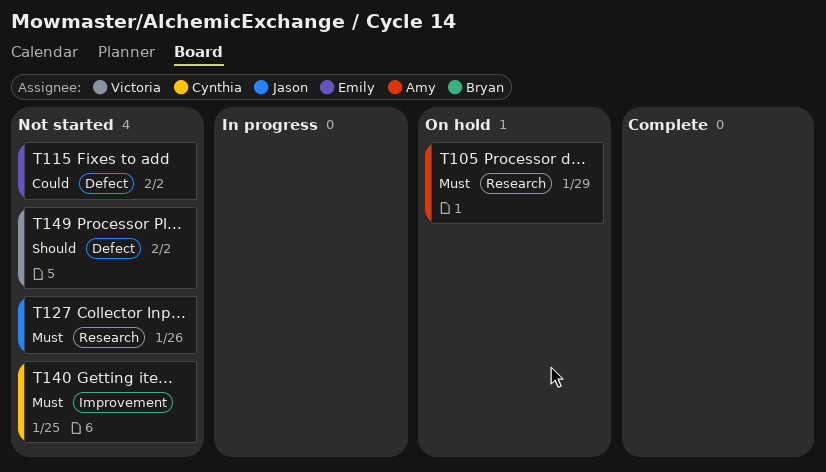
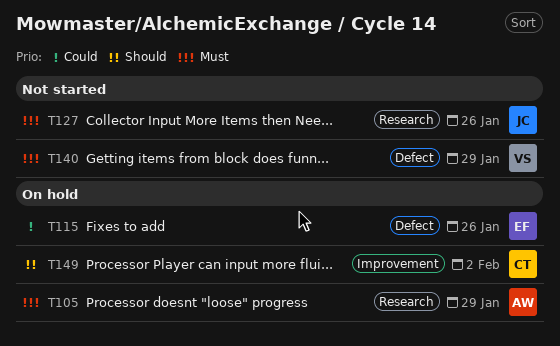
T115, status: Not started -> On hold
T115, due: Feb 2 -> Jan 26
T140, owner: Cynthia -> Victoria
T140, label: Improvement -> Defect
T140, due: Jan 25 -> Jan 29
T149, status: Not started -> On hold
T149, owner: Victoria -> Cynthia
T149, label: Defect -> Improvement

